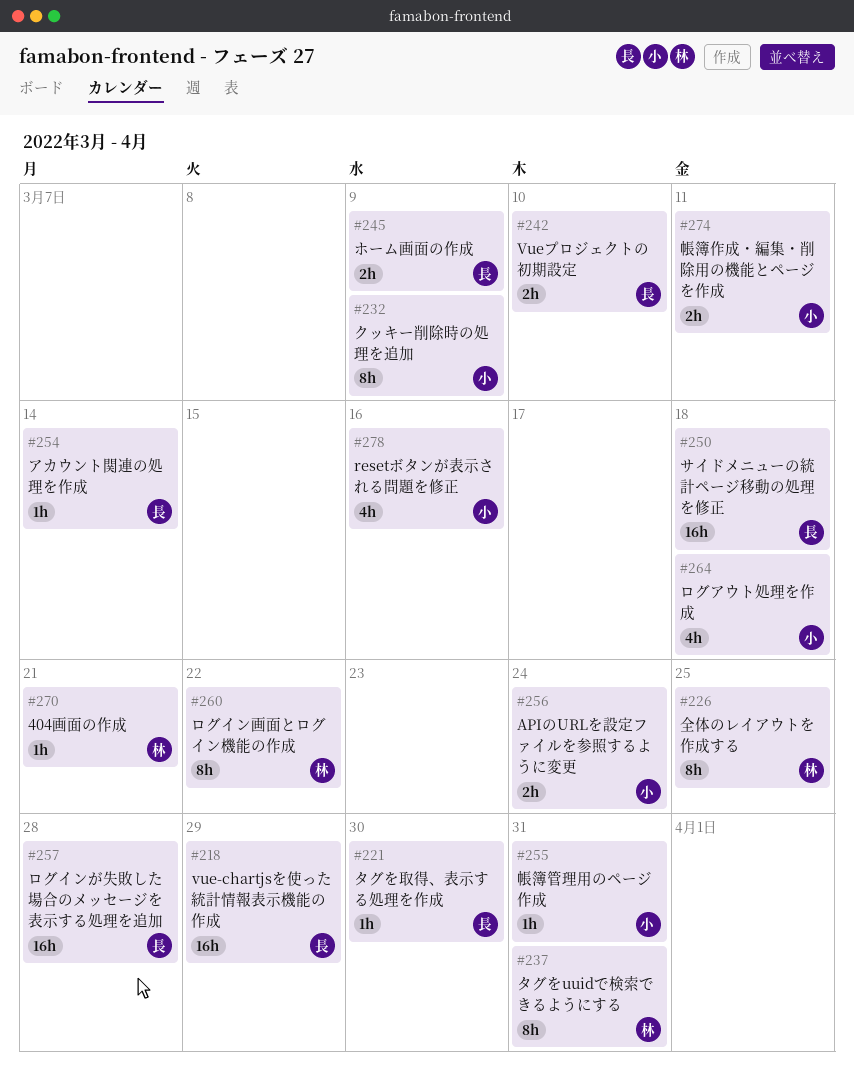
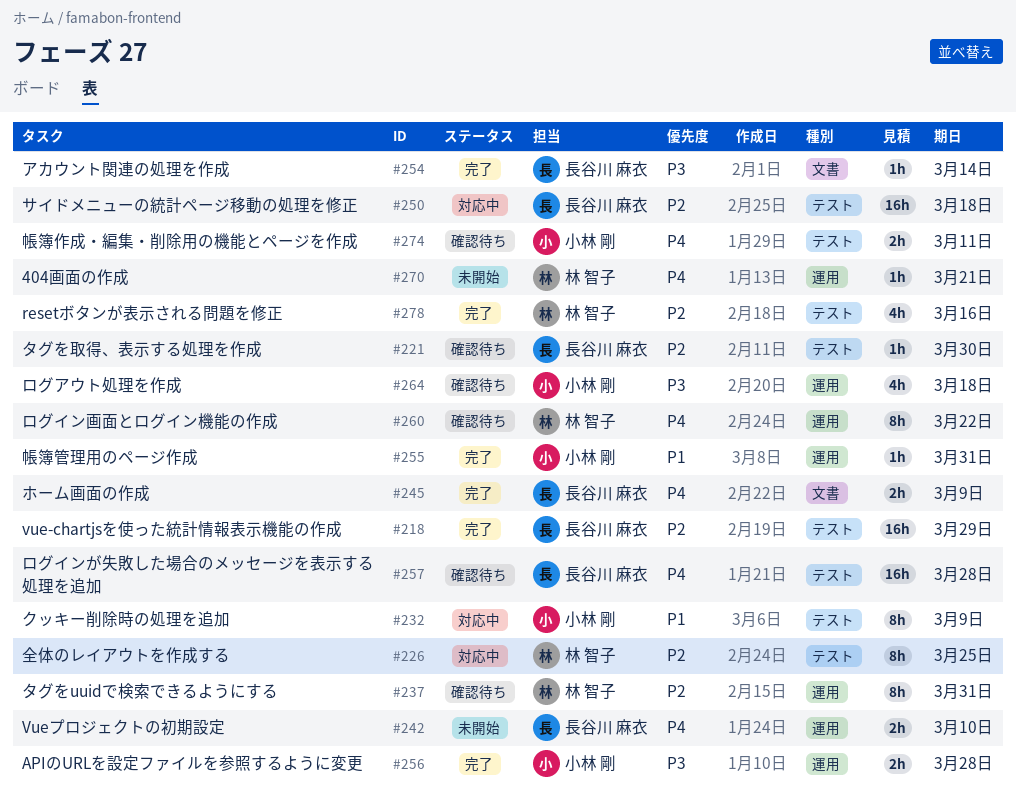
#256, due: Mar 24 -> Mar 28
#278, owner: 小林 剛 -> 林 智子

